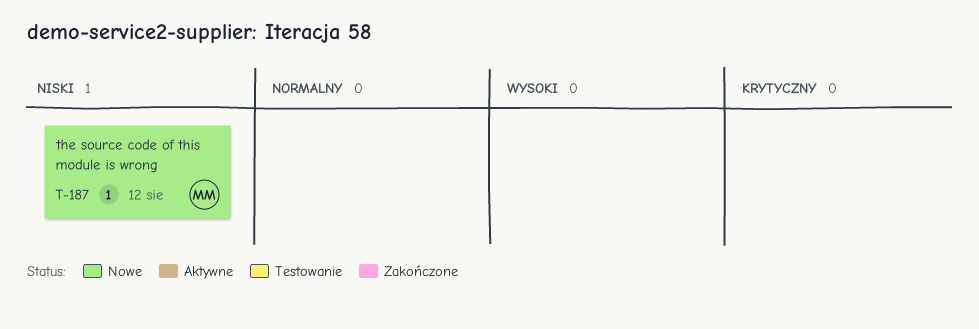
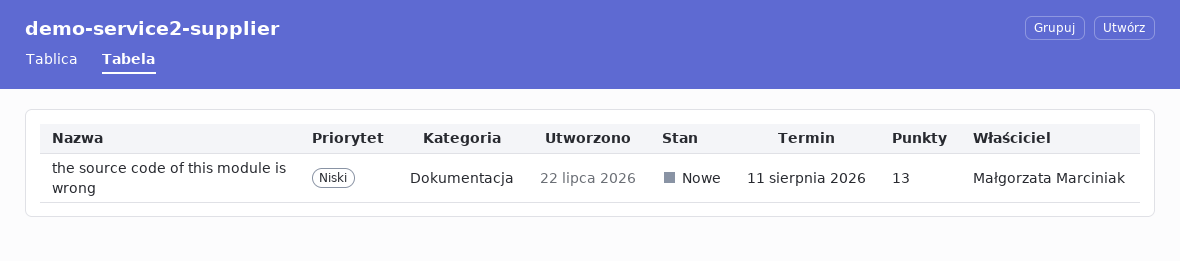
the source code of this module is wrong, estimate: 1 -> 13
the source code of this module is wrong, due: Aug 12 -> Aug 11

